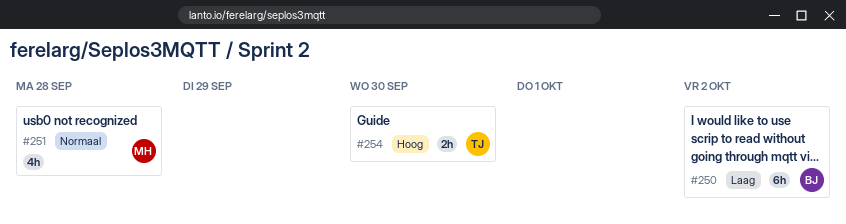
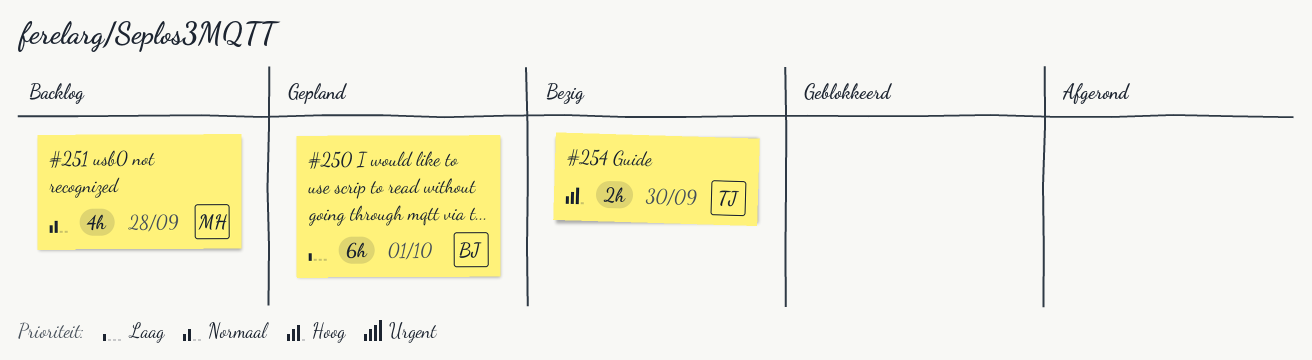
#250, due: Oct 2 -> Oct 1

